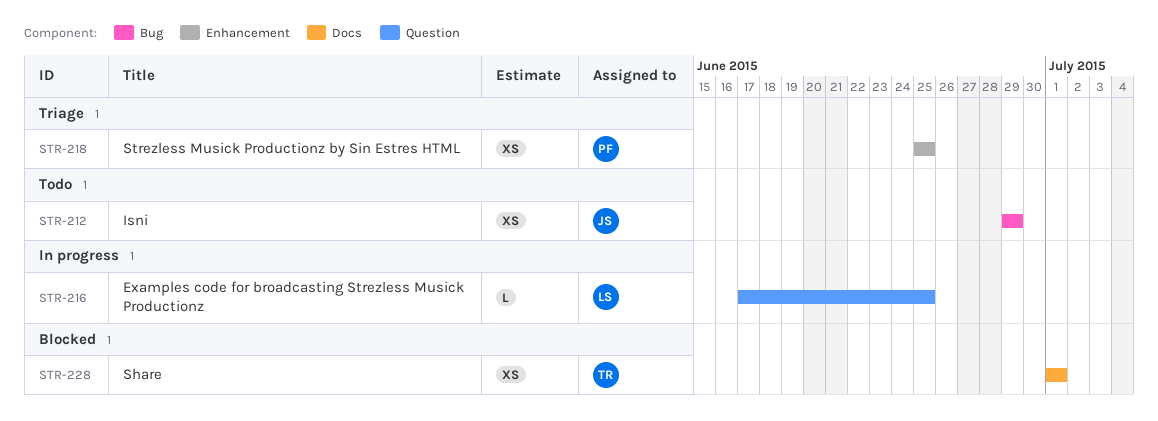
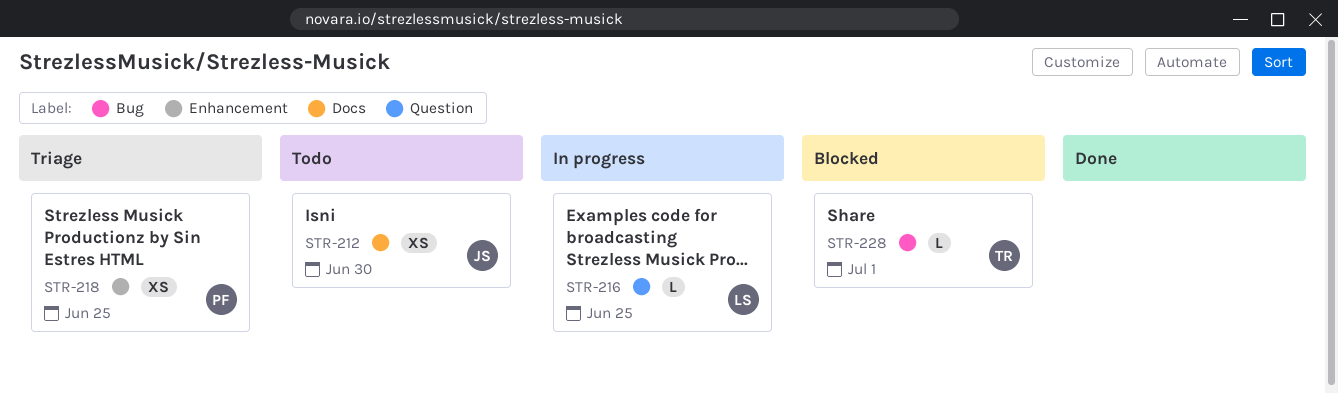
STR-212, label: Bug -> Docs
STR-212, due: Jun 29 -> Jun 30
STR-228, label: Docs -> Bug
STR-228, estimate: XS -> L

